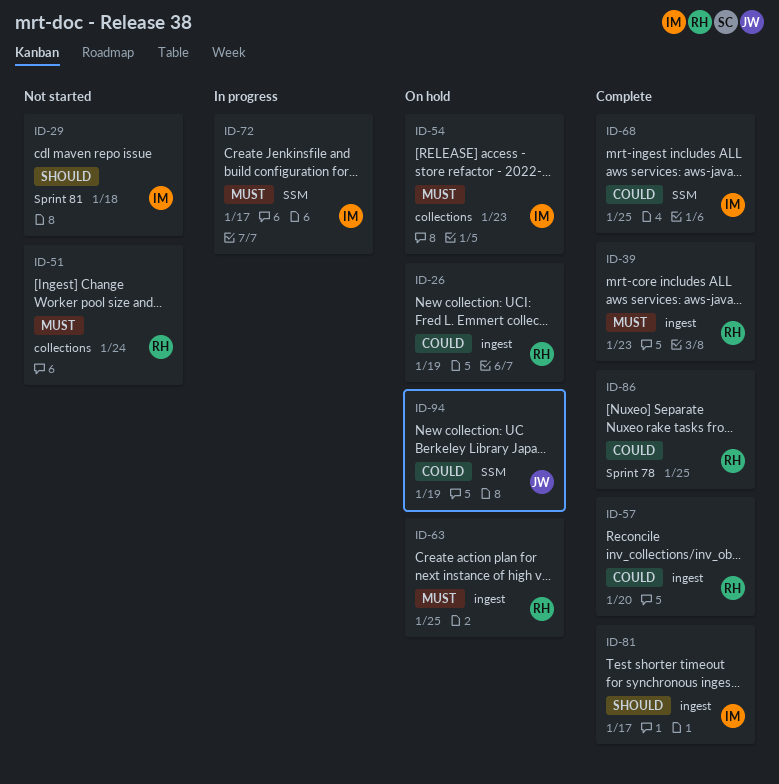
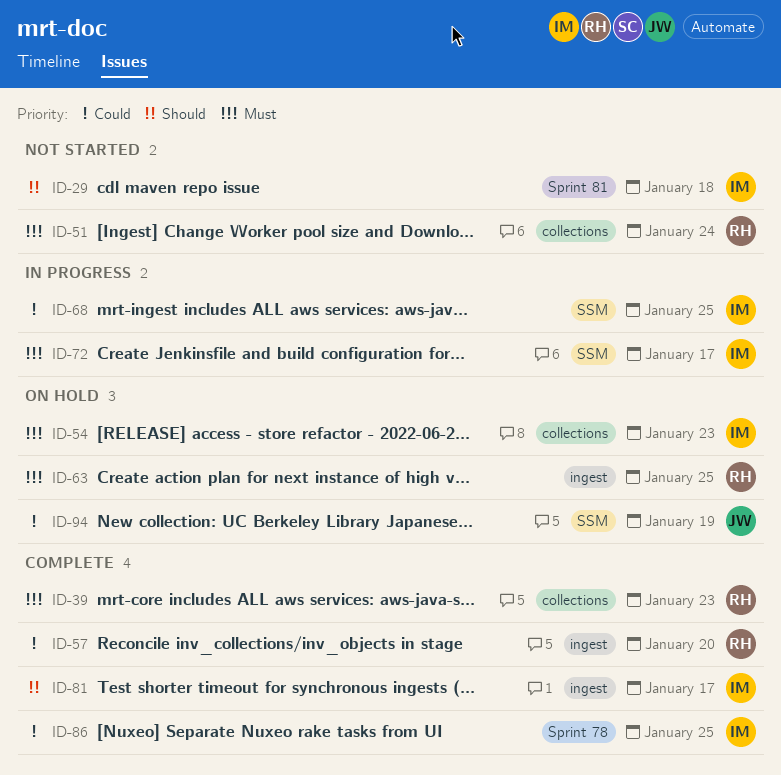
ID-26: present -> none
ID-39, label: ingest -> collections
ID-68, status: Complete -> In progress
ID-86, owner: RH -> IM

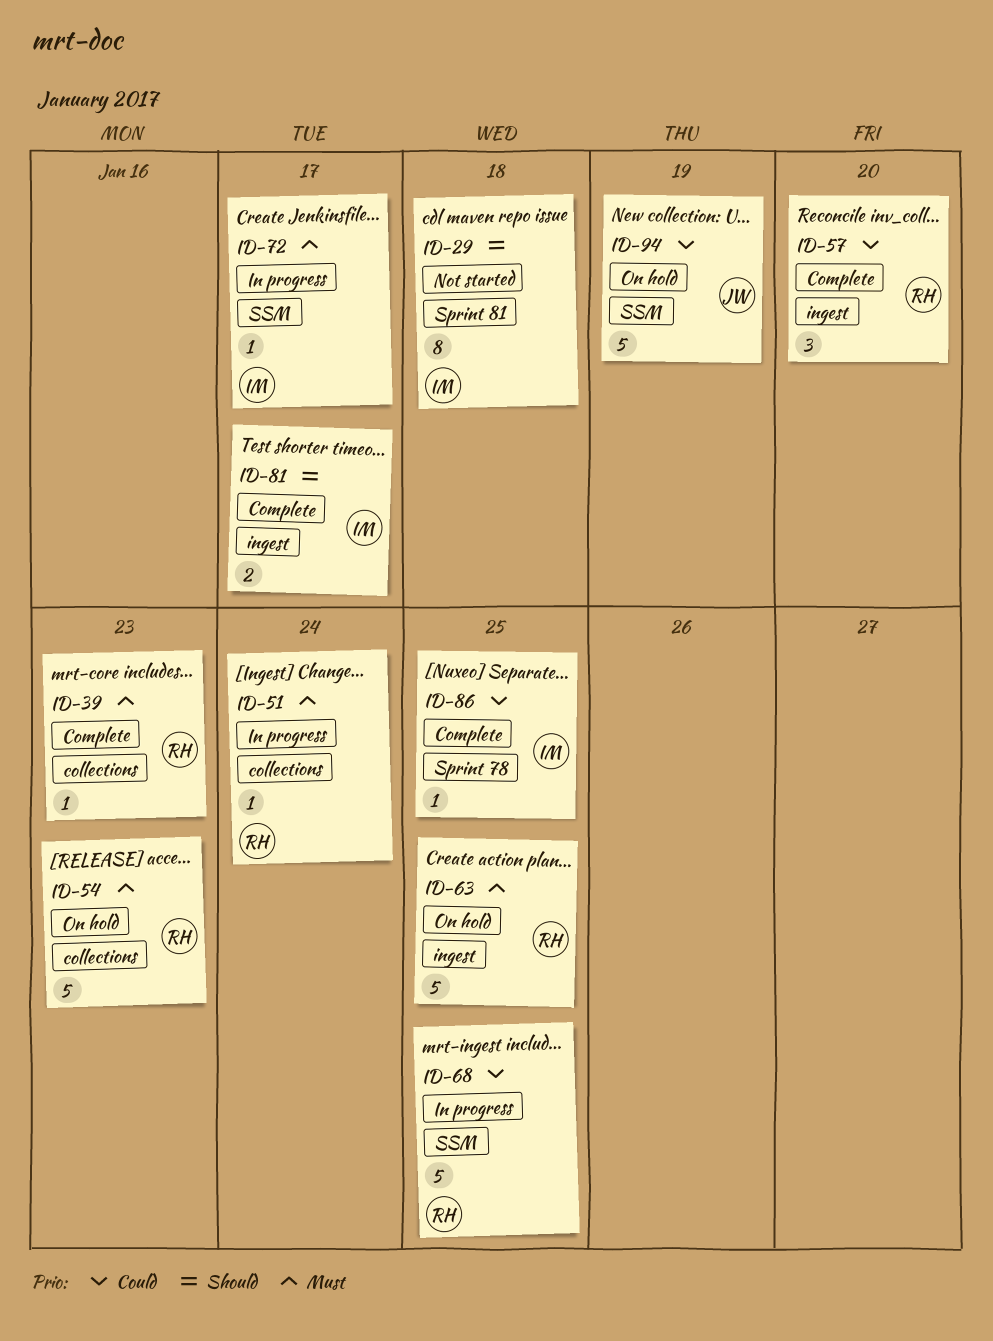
ID-51, status: Not started -> In progress
ID-54, owner: IM -> RH
ID-68, owner: IM -> RH

